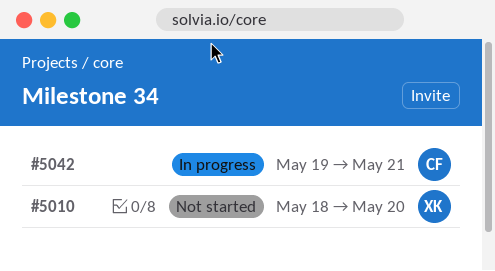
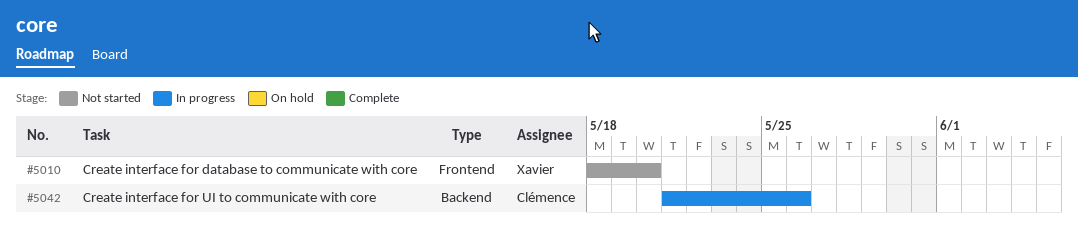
#5042, start: May 19 -> May 21
#5042, due: May 21 -> May 26

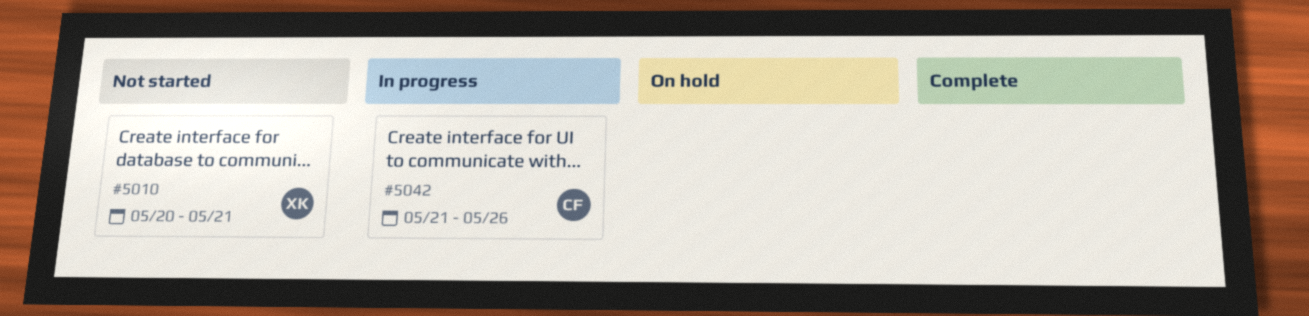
#5010, start: May 18 -> May 20
#5010, due: May 20 -> May 21

